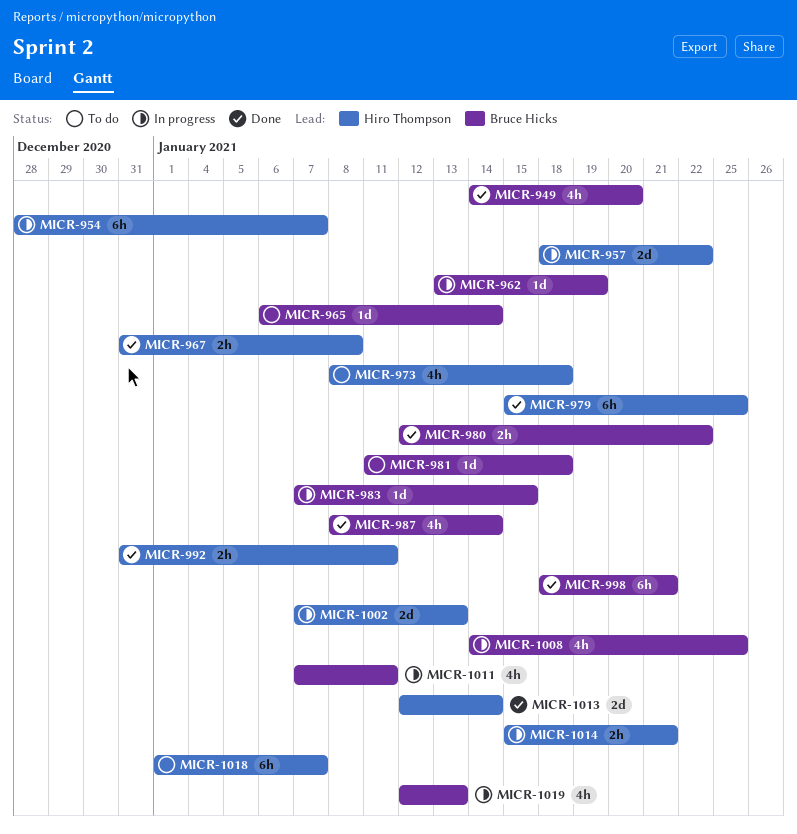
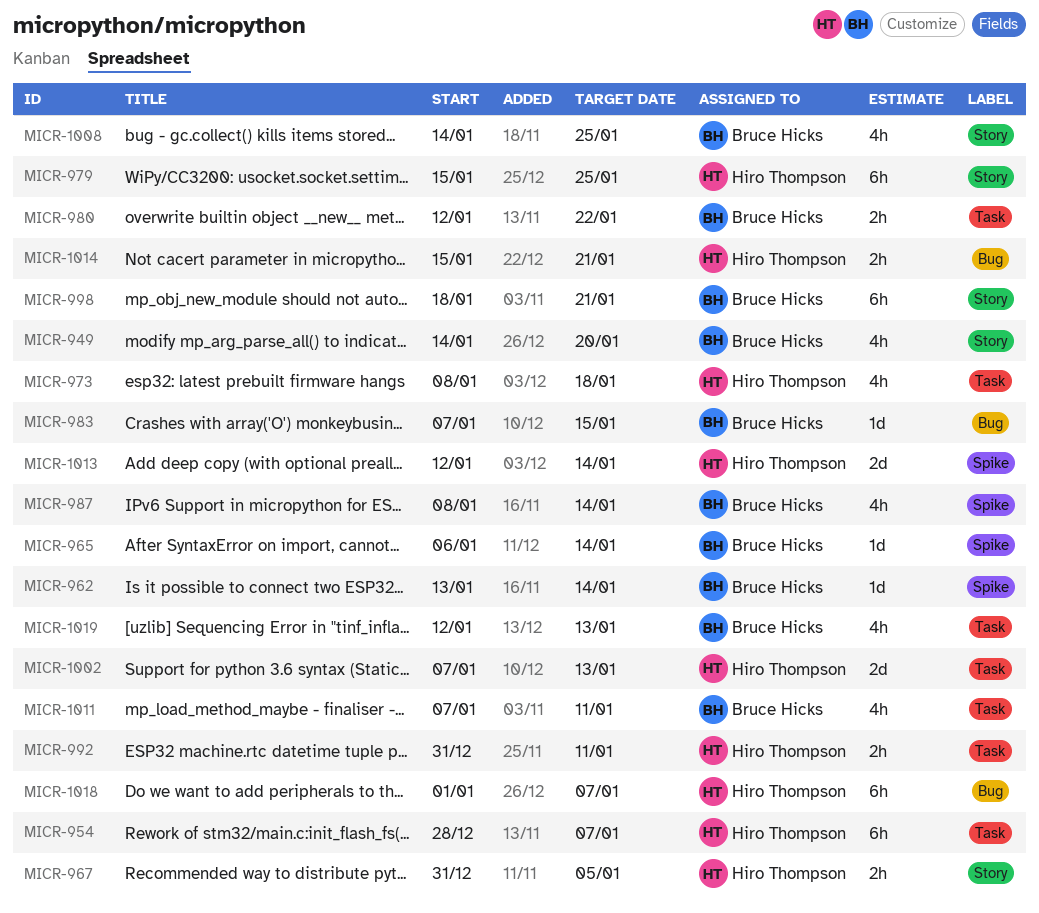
MICR-957: present -> none
MICR-962, due: Jan 19 -> Jan 14
MICR-967, due: Jan 8 -> Jan 5
MICR-981: present -> none

